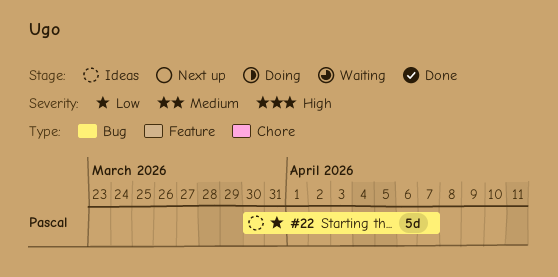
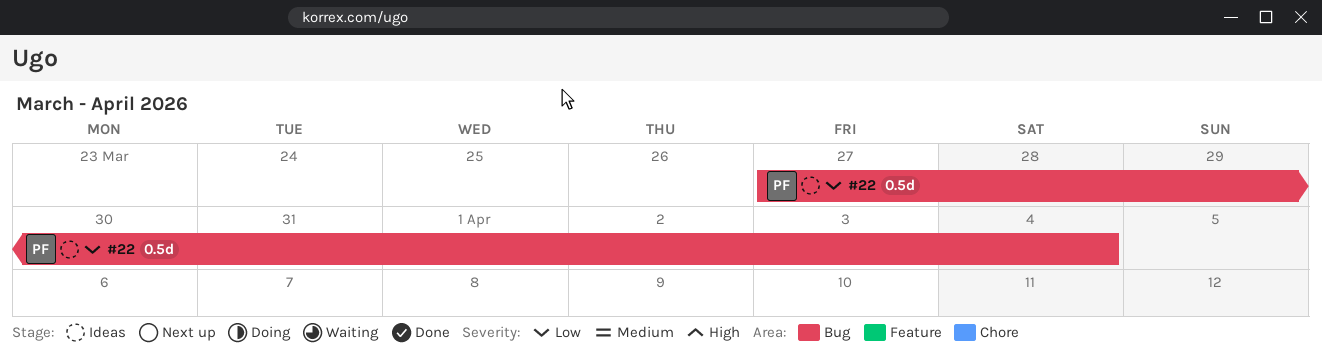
#22, estimate: 5d -> 0.5d
#22, start: Mar 30 -> Mar 27
#22, due: Apr 7 -> Apr 4

